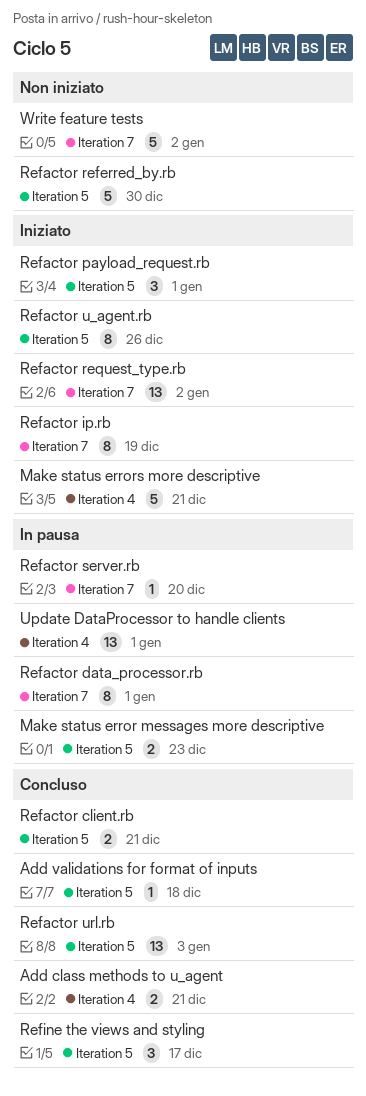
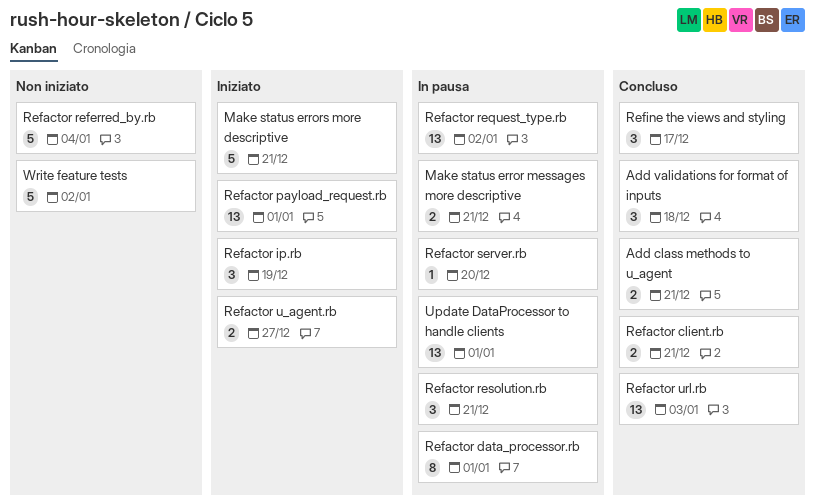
Add validations for format of inputs, estimate: 1 -> 3
Make status error messages more descriptive, due: Dec 23 -> Dec 21
Refactor ip.rb, estimate: 8 -> 3
Refactor payload_request.rb, estimate: 3 -> 13
Refactor referred_by.rb, due: Dec 30 -> Jan 4
Refactor request_type.rb, status: Iniziato -> In pausa
Refactor resolution.rb: none -> present
Refactor u_agent.rb, estimate: 8 -> 2
Refactor u_agent.rb, due: Dec 26 -> Dec 27

